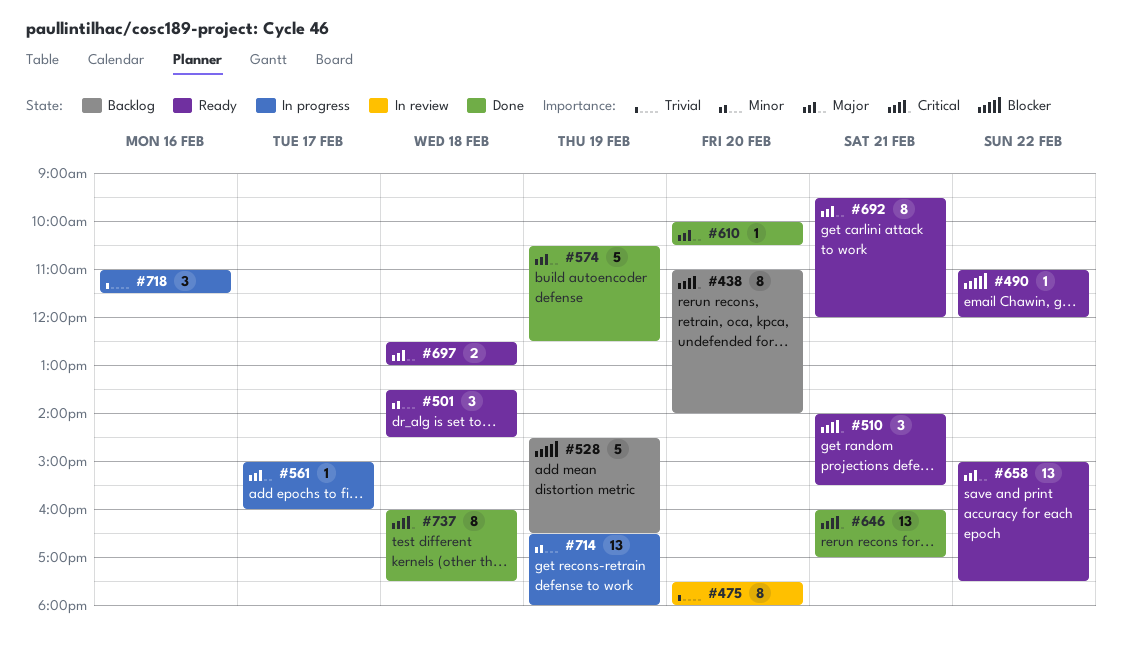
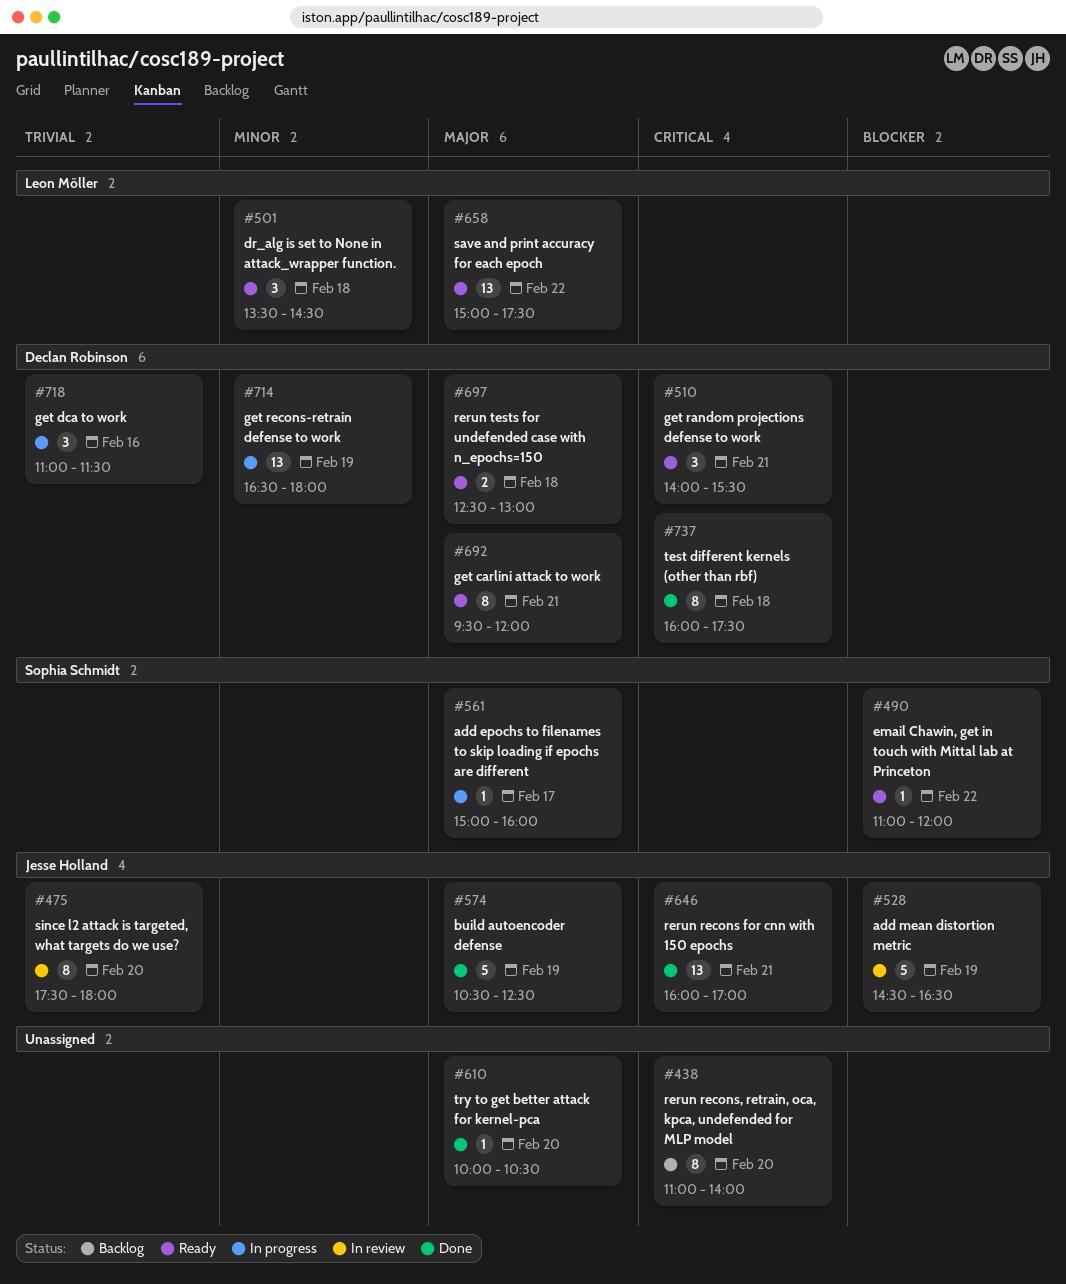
#528, status: Backlog -> In review

